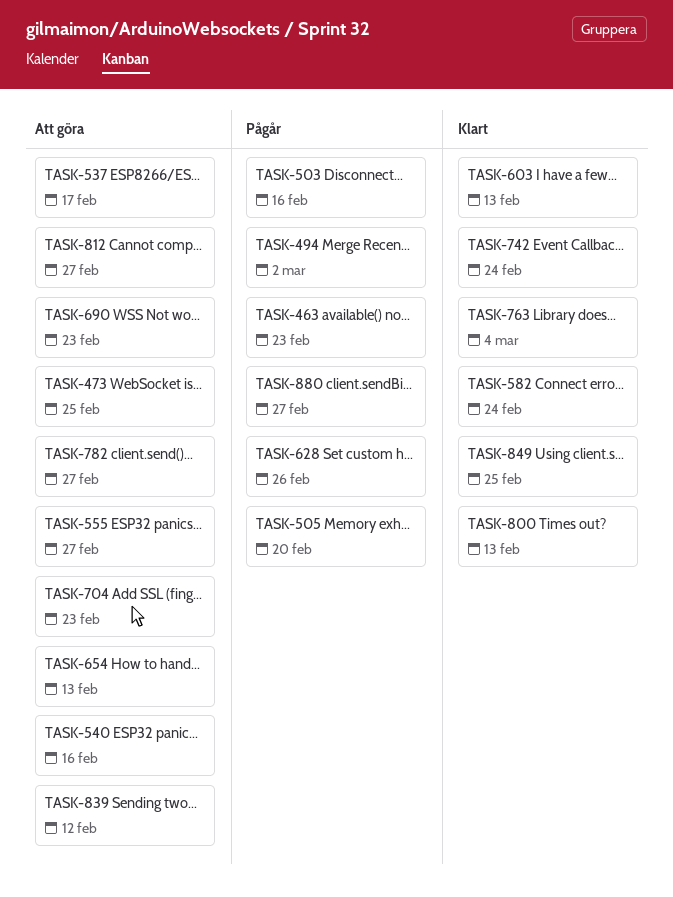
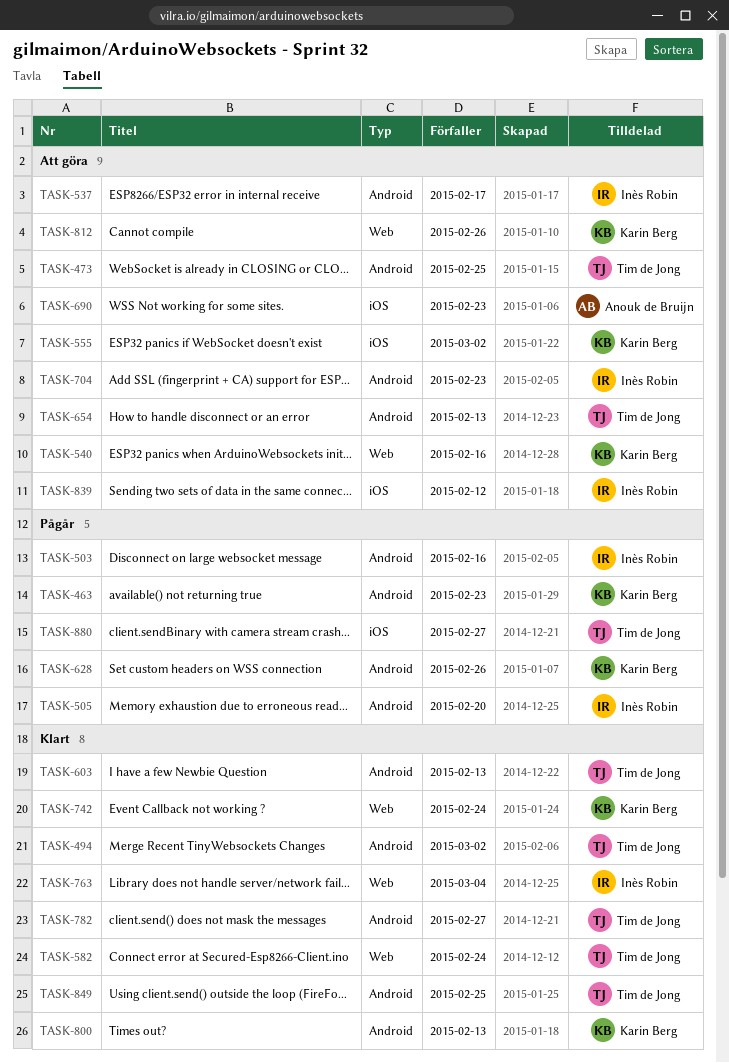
TASK-494, status: Pågår -> Klart
TASK-555, due: Feb 27 -> Mar 2
TASK-782, status: Att göra -> Klart
TASK-812, due: Feb 27 -> Feb 26

